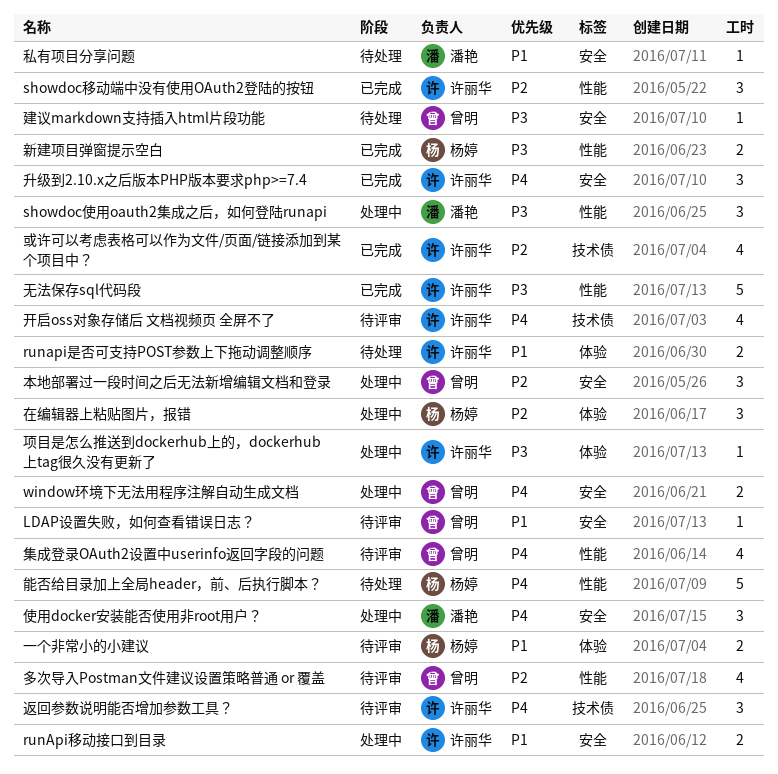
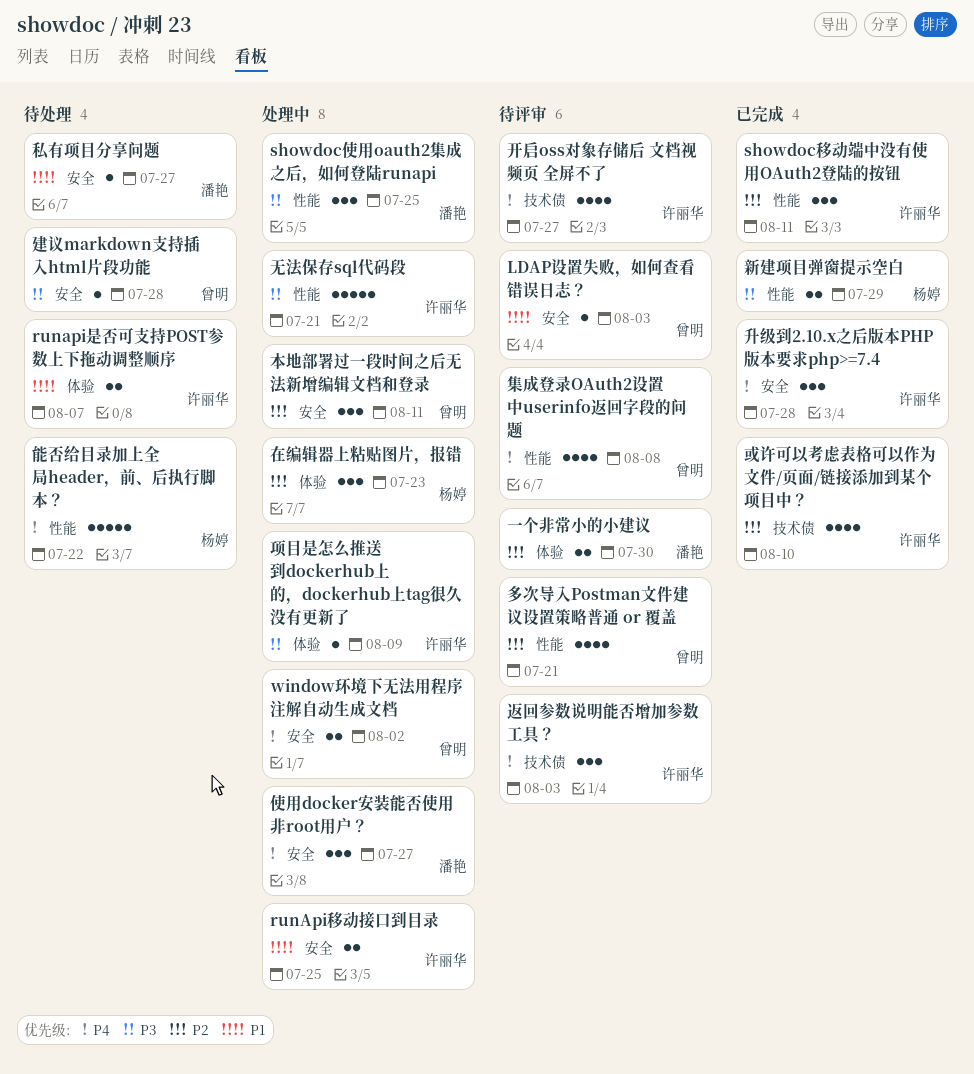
一个非常小的小建议, owner: 杨婷 -> 潘艳
一个非常小的小建议, priority: P1 -> P2
无法保存sql代码段, status: 已完成 -> 处理中

